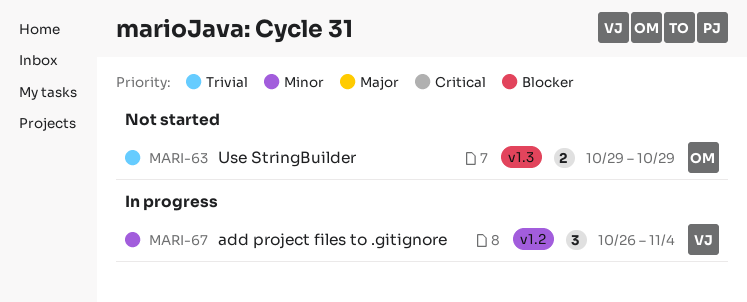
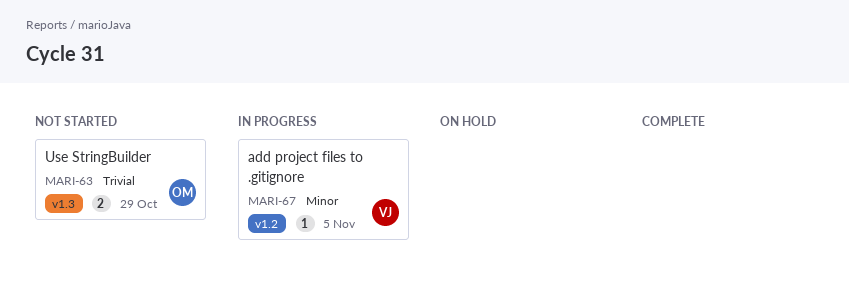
MARI-67, estimate: 3 -> 1
MARI-67, due: Nov 4 -> Nov 5

